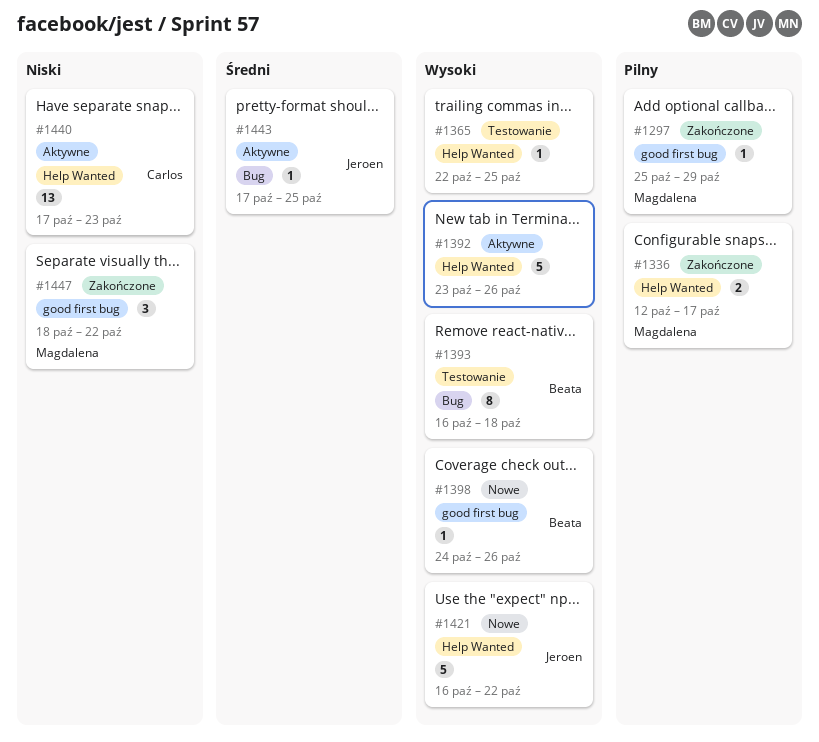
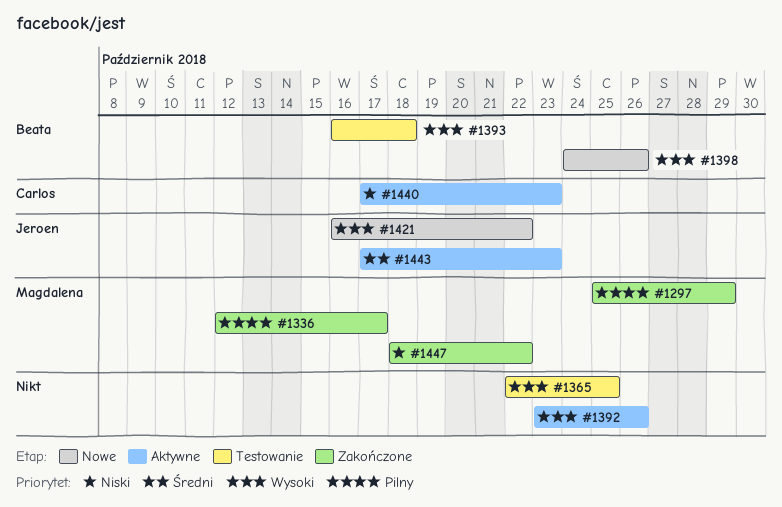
#1443, due: Oct 25 -> Oct 23

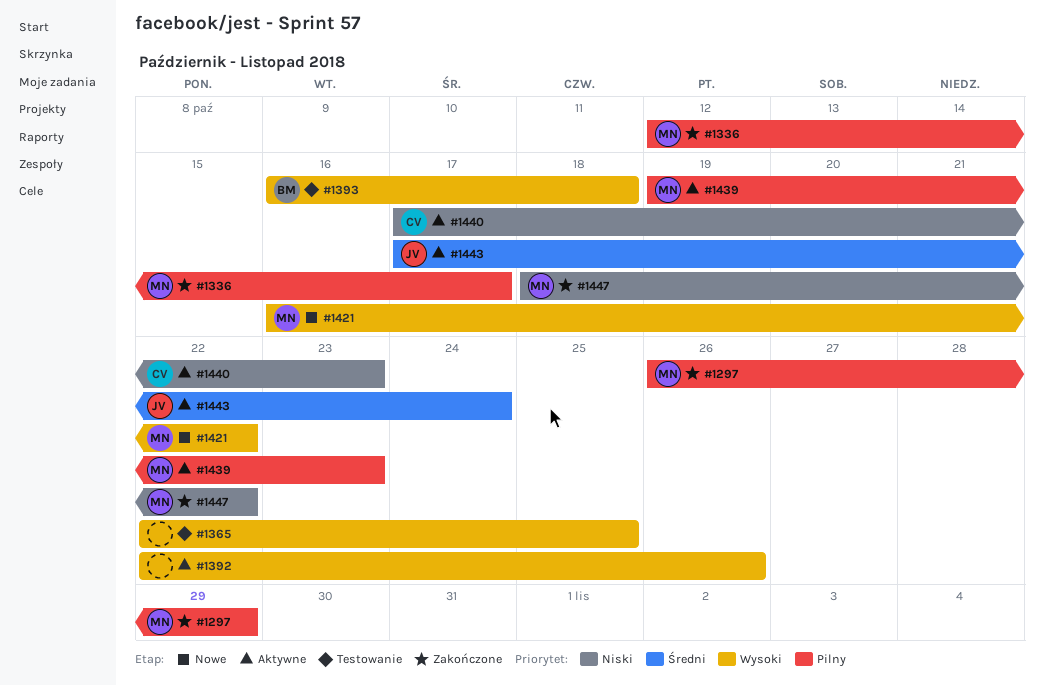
#1297, start: Oct 25 -> Oct 26
#1392, start: Oct 23 -> Oct 22
#1398: present -> none
#1421, owner: Jeroen -> Magdalena
#1439: none -> present
#1443, due: Oct 23 -> Oct 24

